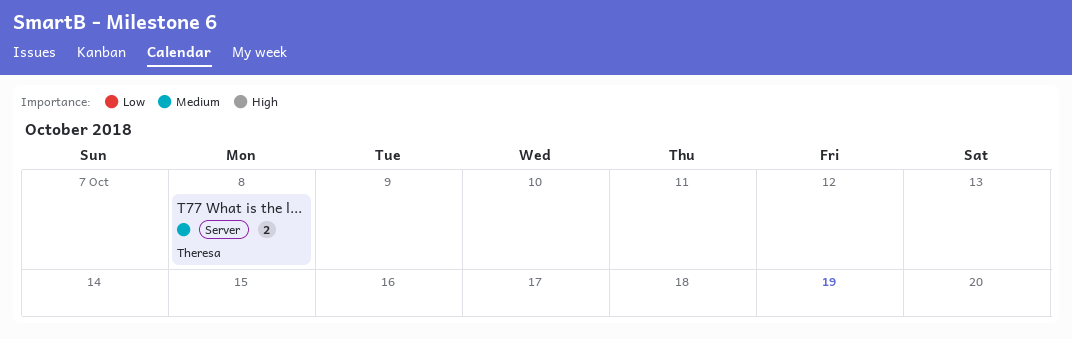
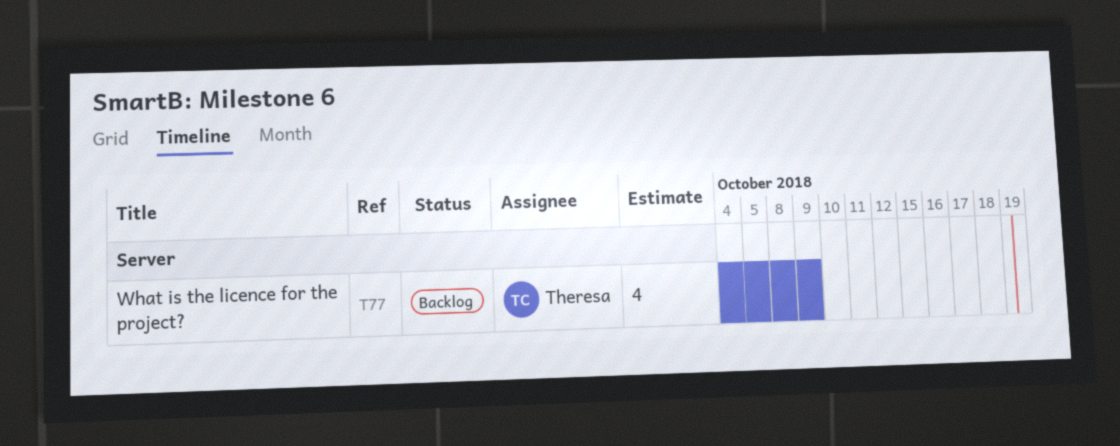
T77, estimate: 2 -> 4
T77, due: Oct 8 -> Oct 9

